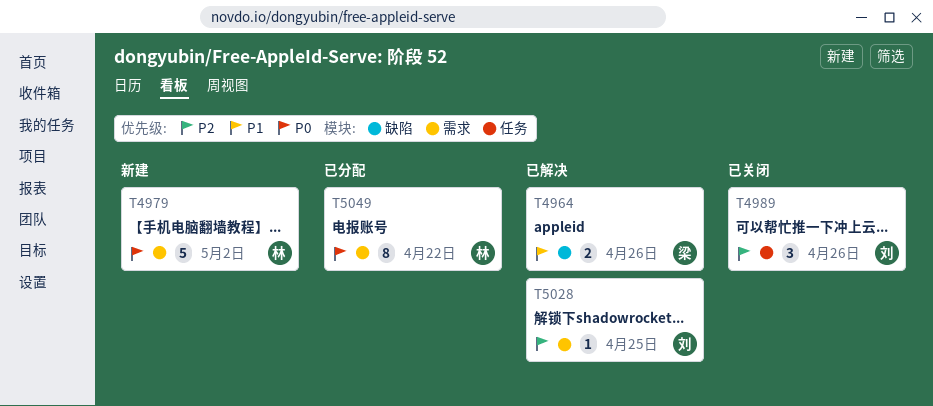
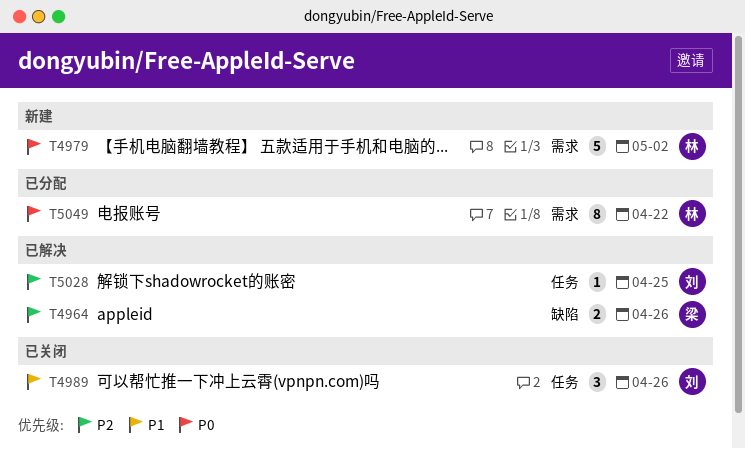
T4964, priority: P1 -> P2
T4989, priority: P2 -> P1
T5028, label: 需求 -> 任务

